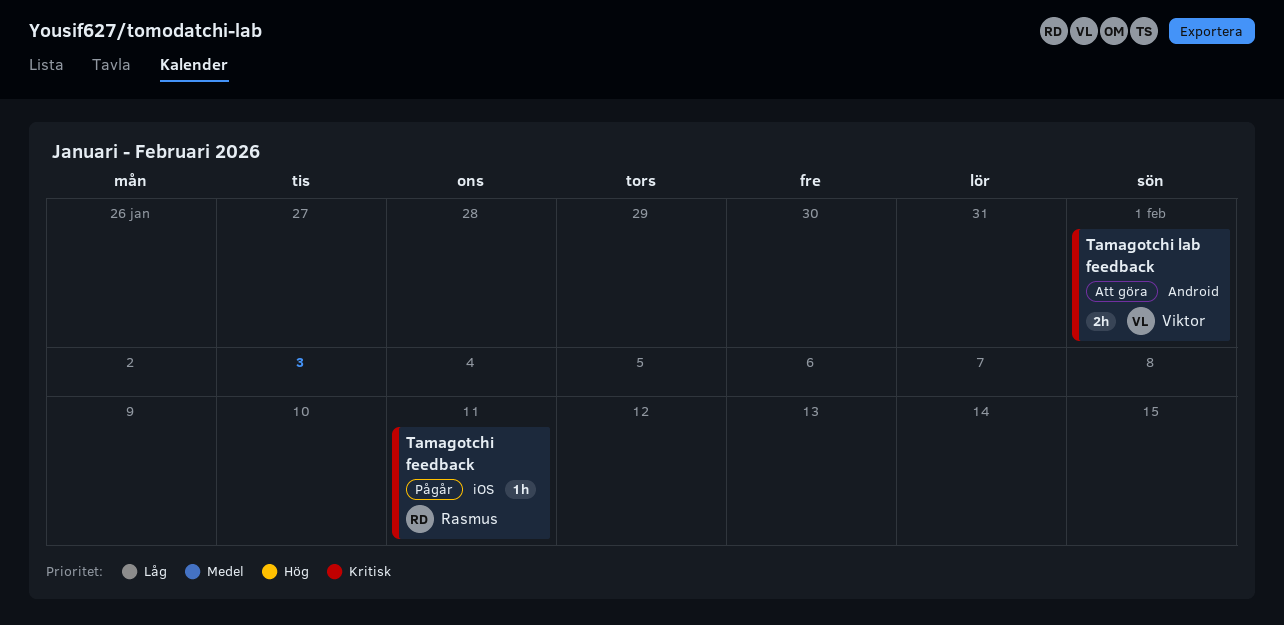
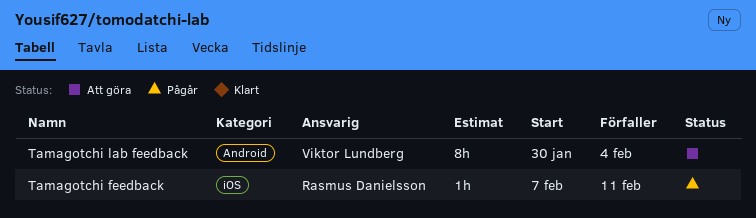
Tamagotchi lab feedback, estimate: 2h -> 8h
Tamagotchi lab feedback, due: Feb 1 -> Feb 4

